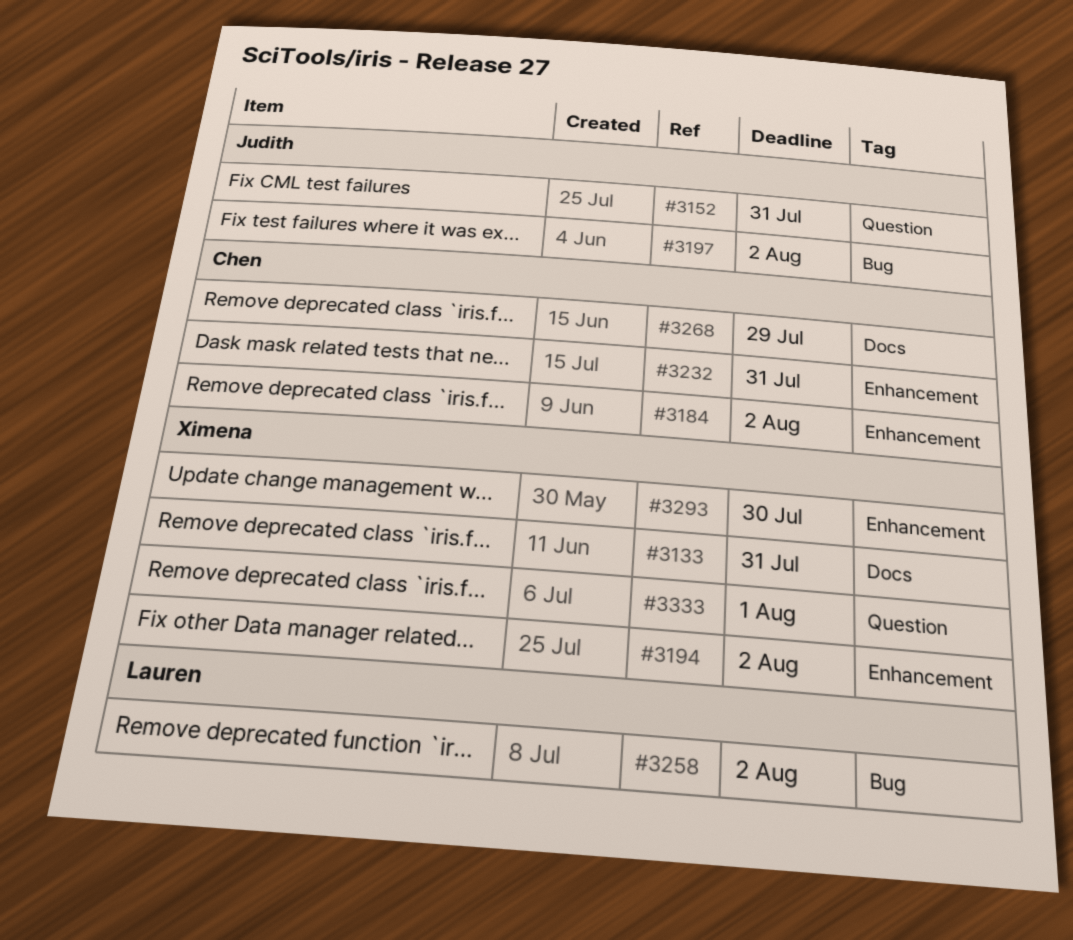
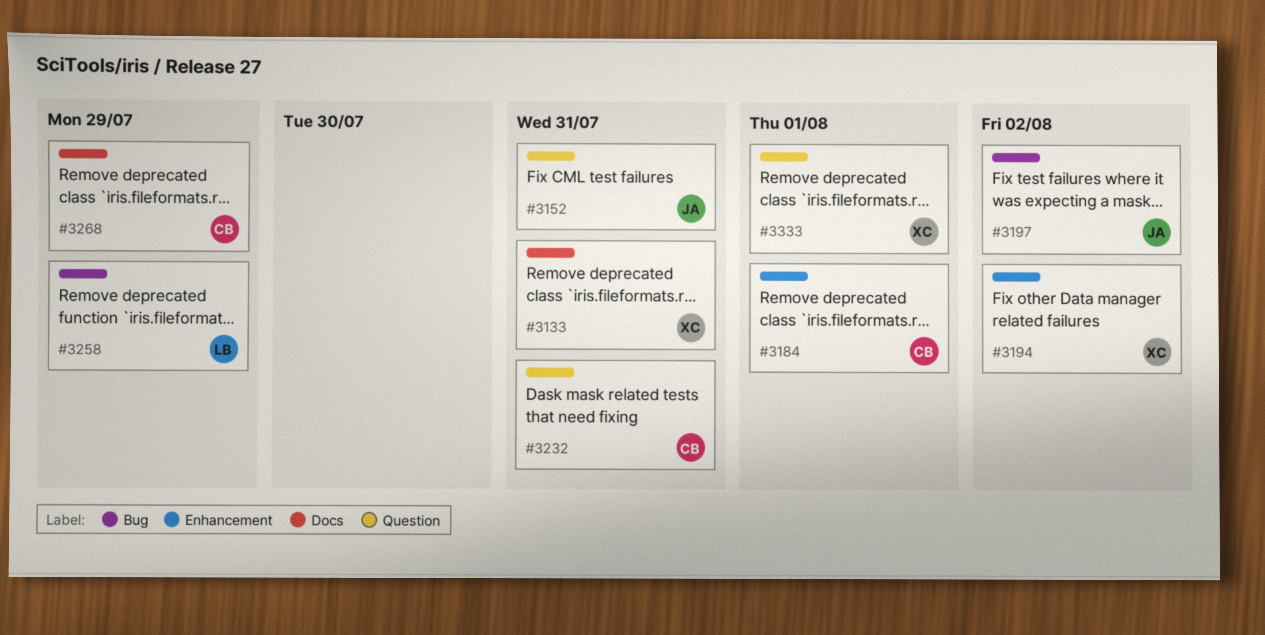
#3184, due: Aug 2 -> Aug 1
#3232, label: Enhancement -> Question
#3258, due: Aug 2 -> Jul 29
#3293: present -> none

